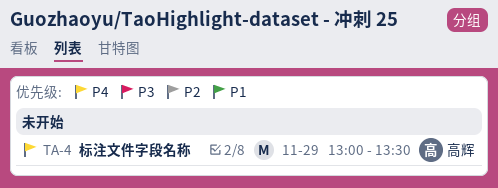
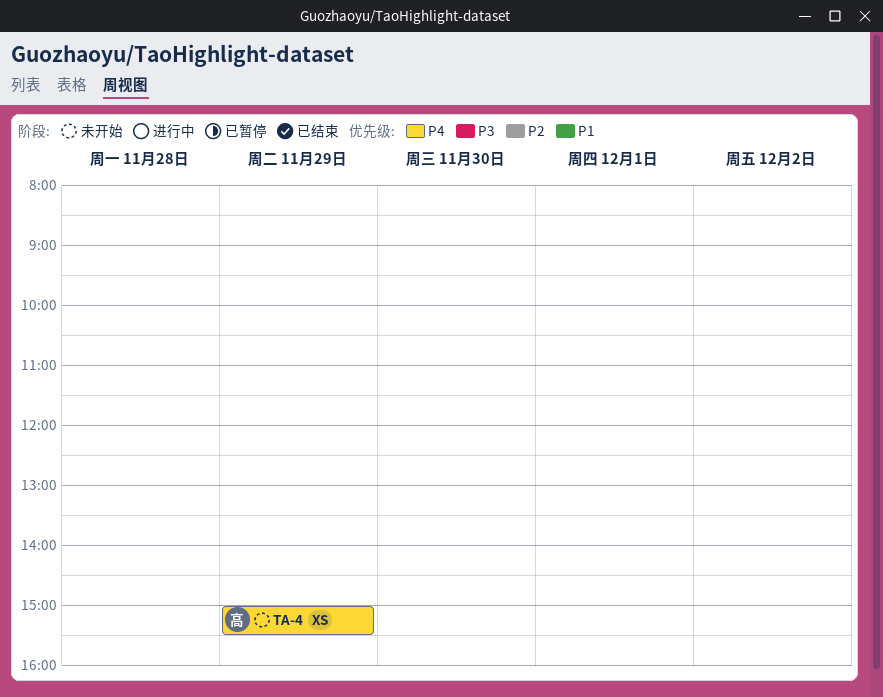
TA-4, estimate: M -> XS
TA-4, begins: 13:00 -> 15:00
TA-4, ends: 13:30 -> 15:30

